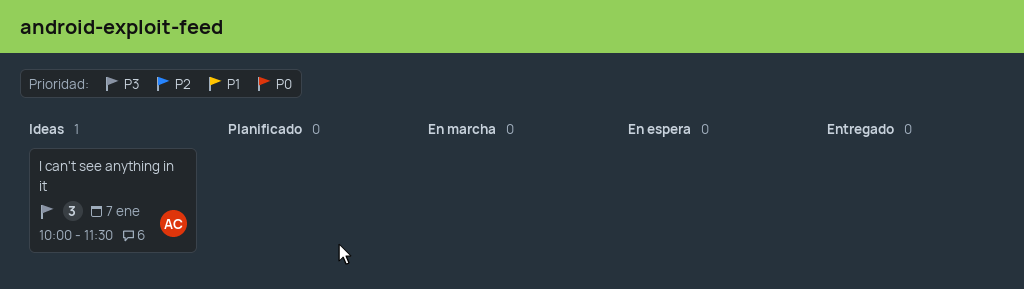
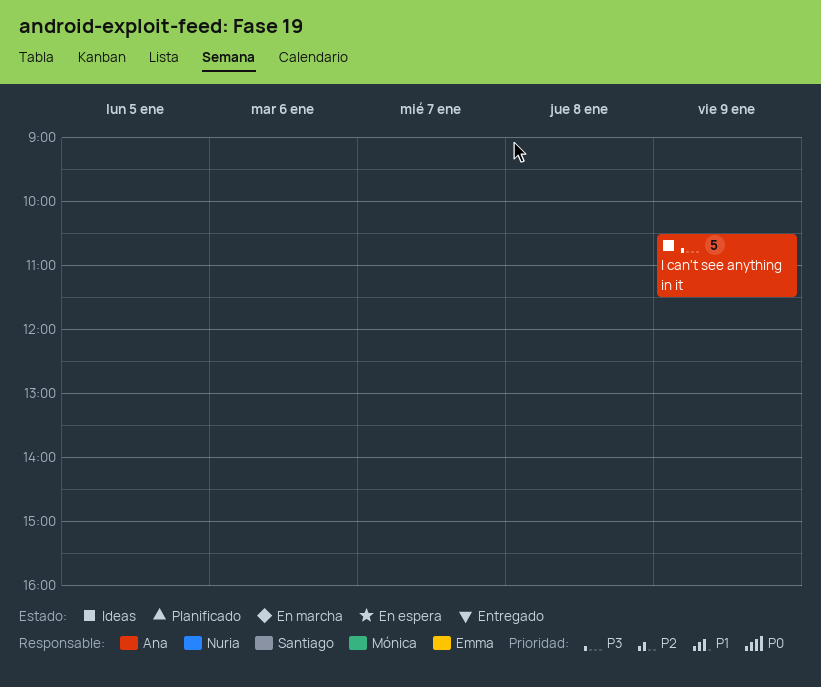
I can't see anything in it, estimate: 3 -> 5
I can't see anything in it, day: Jan 7 -> Jan 9
I can't see anything in it, begins: 10:00 -> 10:30

